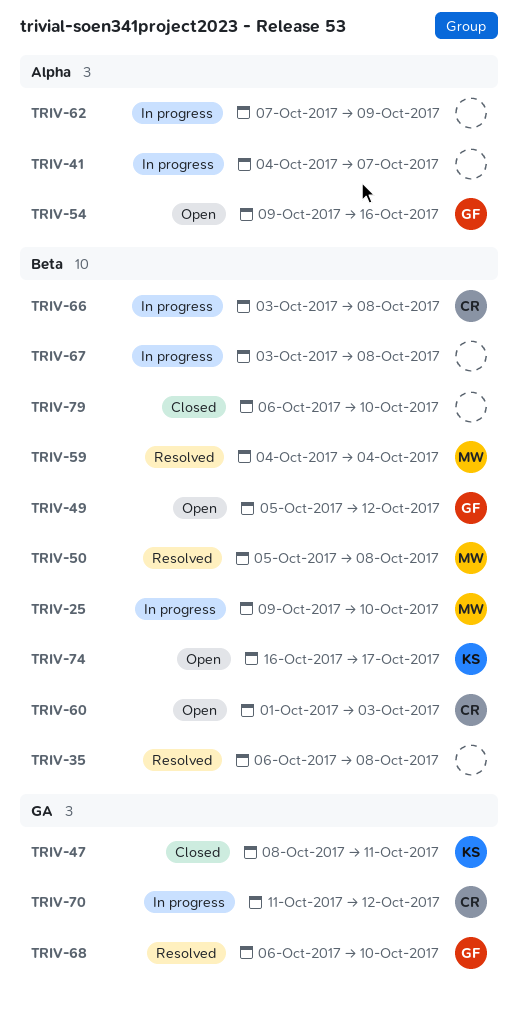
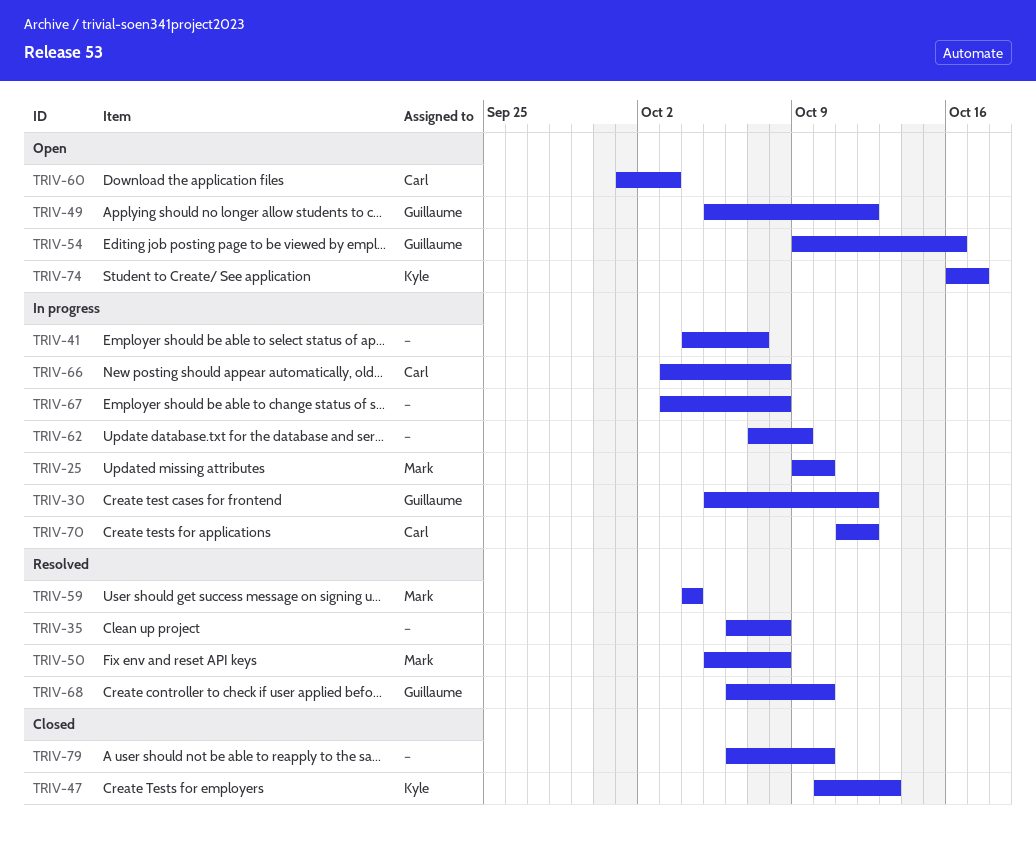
TRIV-30: none -> present
TRIV-47, start: Oct 8 -> Oct 10
TRIV-47, due: Oct 11 -> Oct 13

